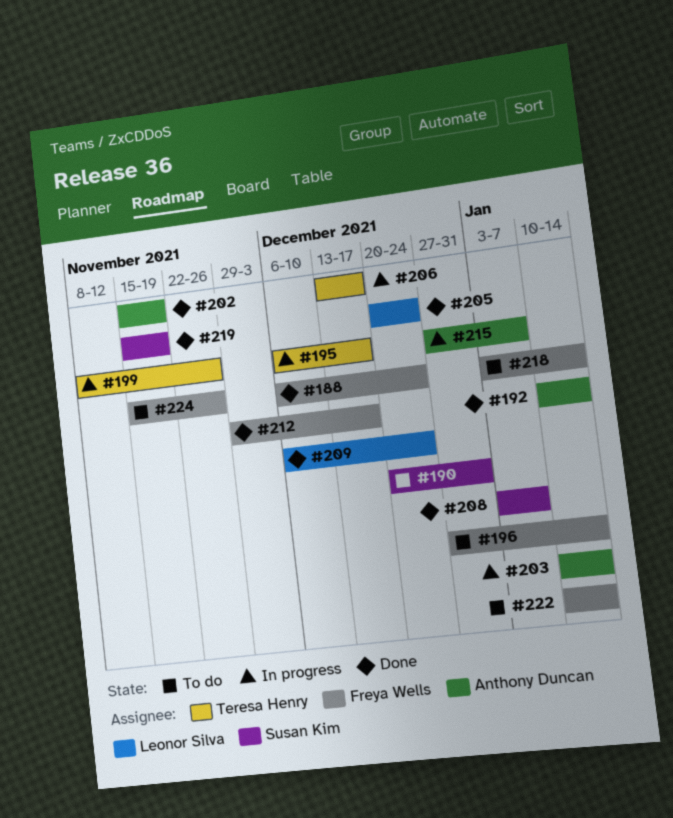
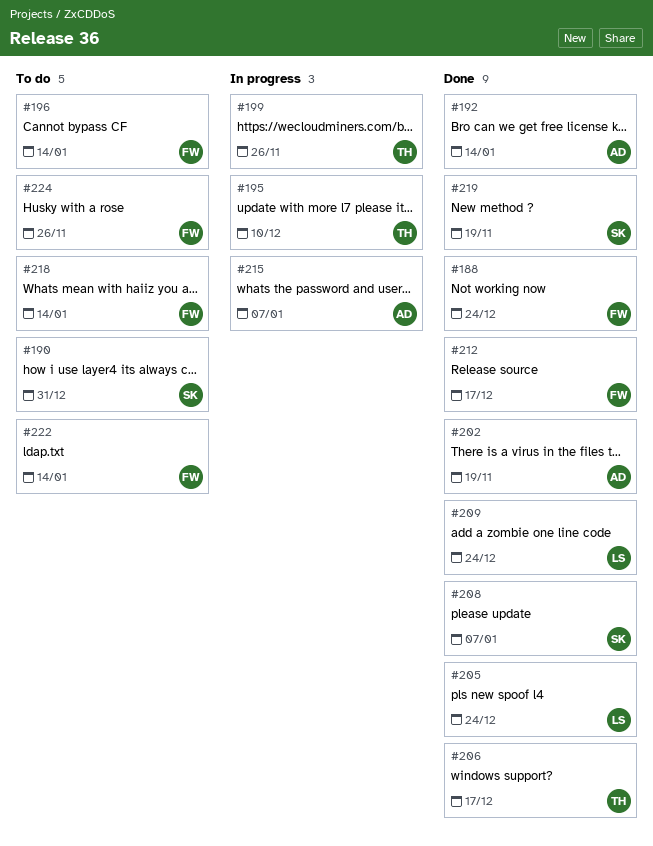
#195, due: Dec 17 -> Dec 10
#203: present -> none
#206, status: In progress -> Done

